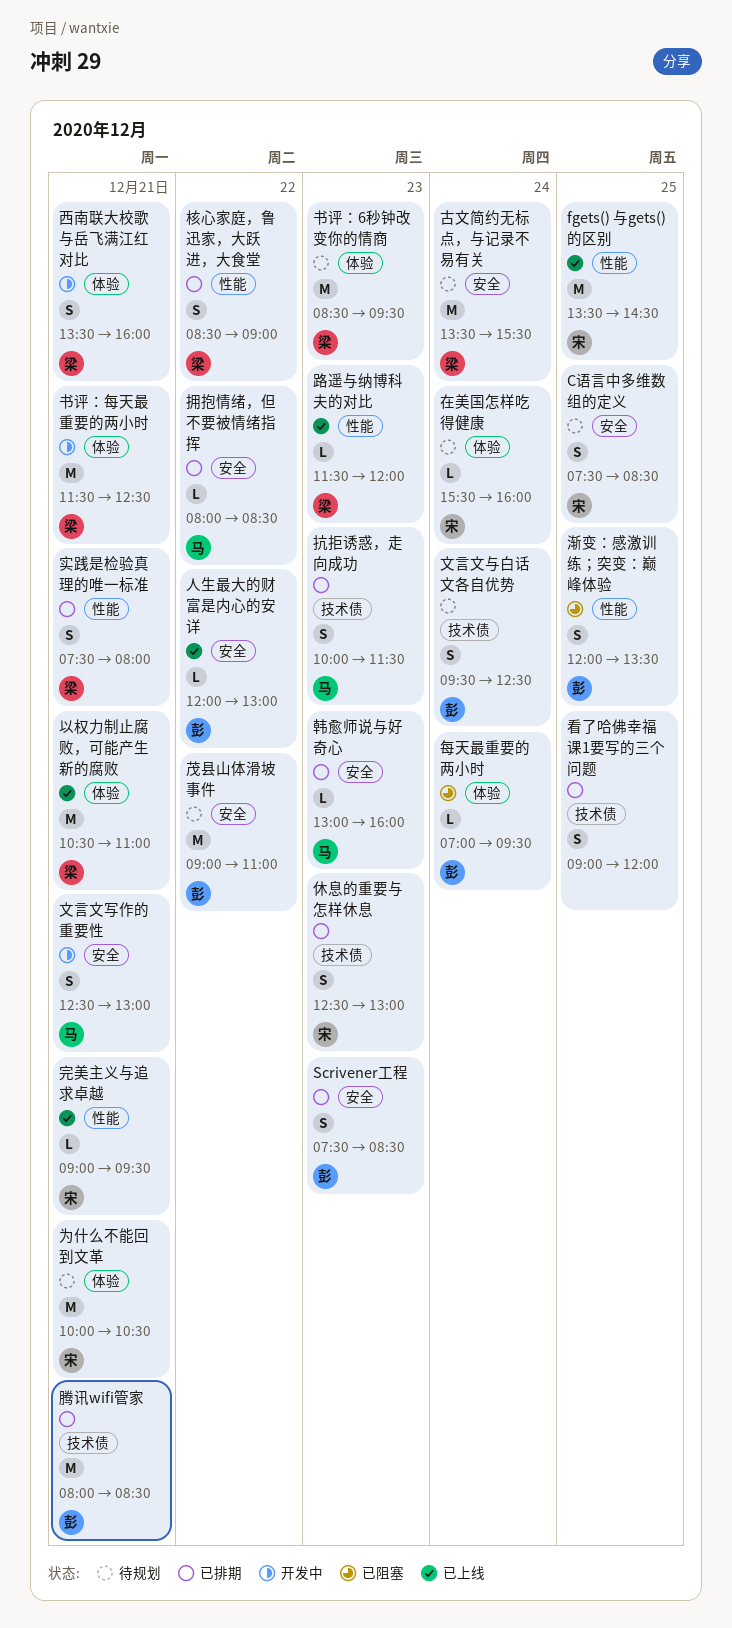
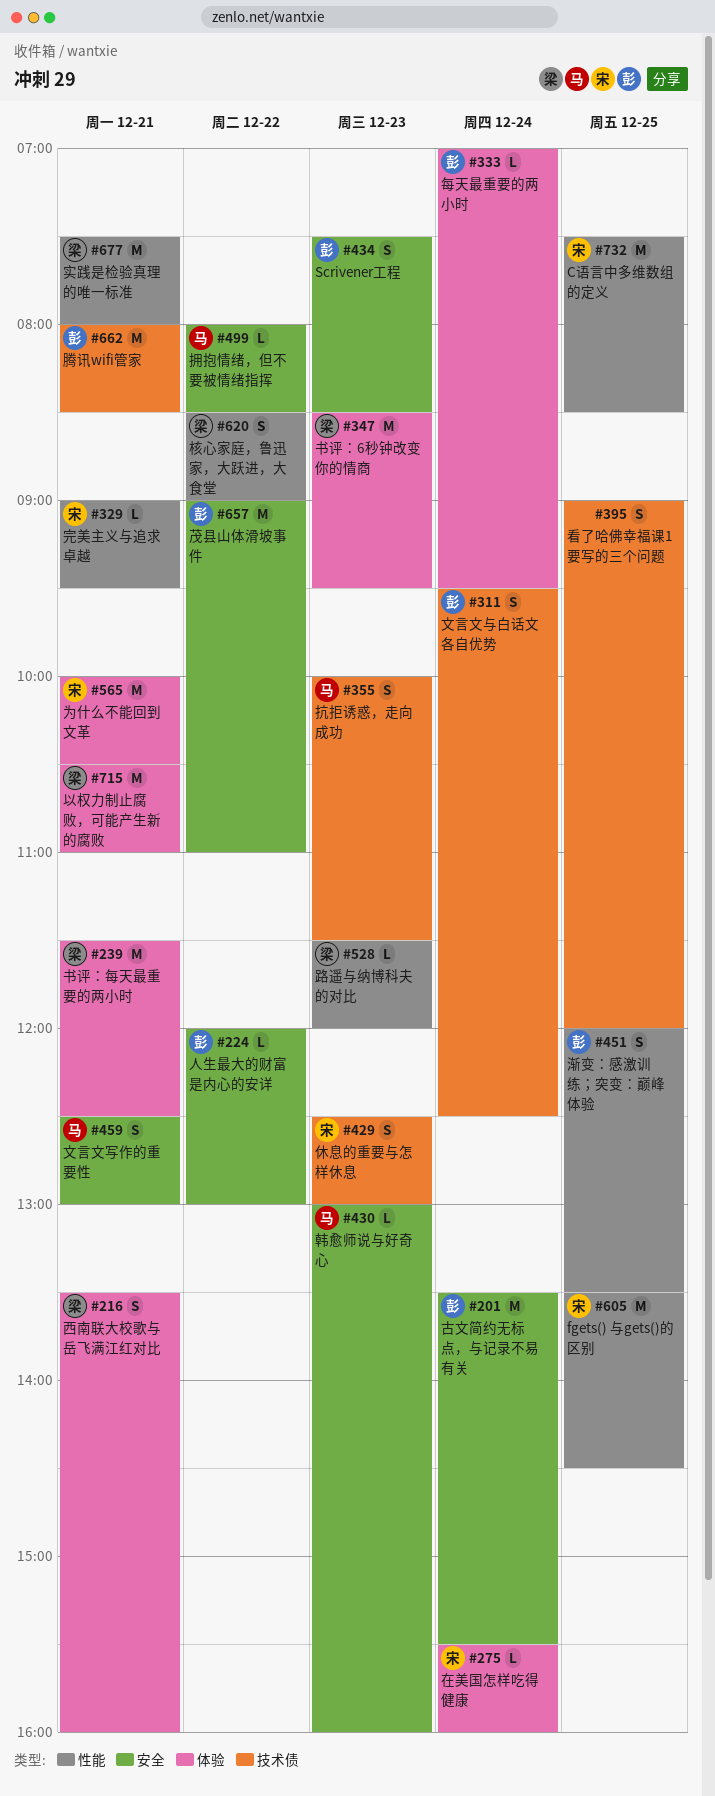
C语言中多维数组的定义, label: 安全 -> 性能
C语言中多维数组的定义, estimate: S -> M
古文简约无标点，与记录不易有关, owner: 梁 -> 彭
实践是检验真理的唯一标准, estimate: S -> M

